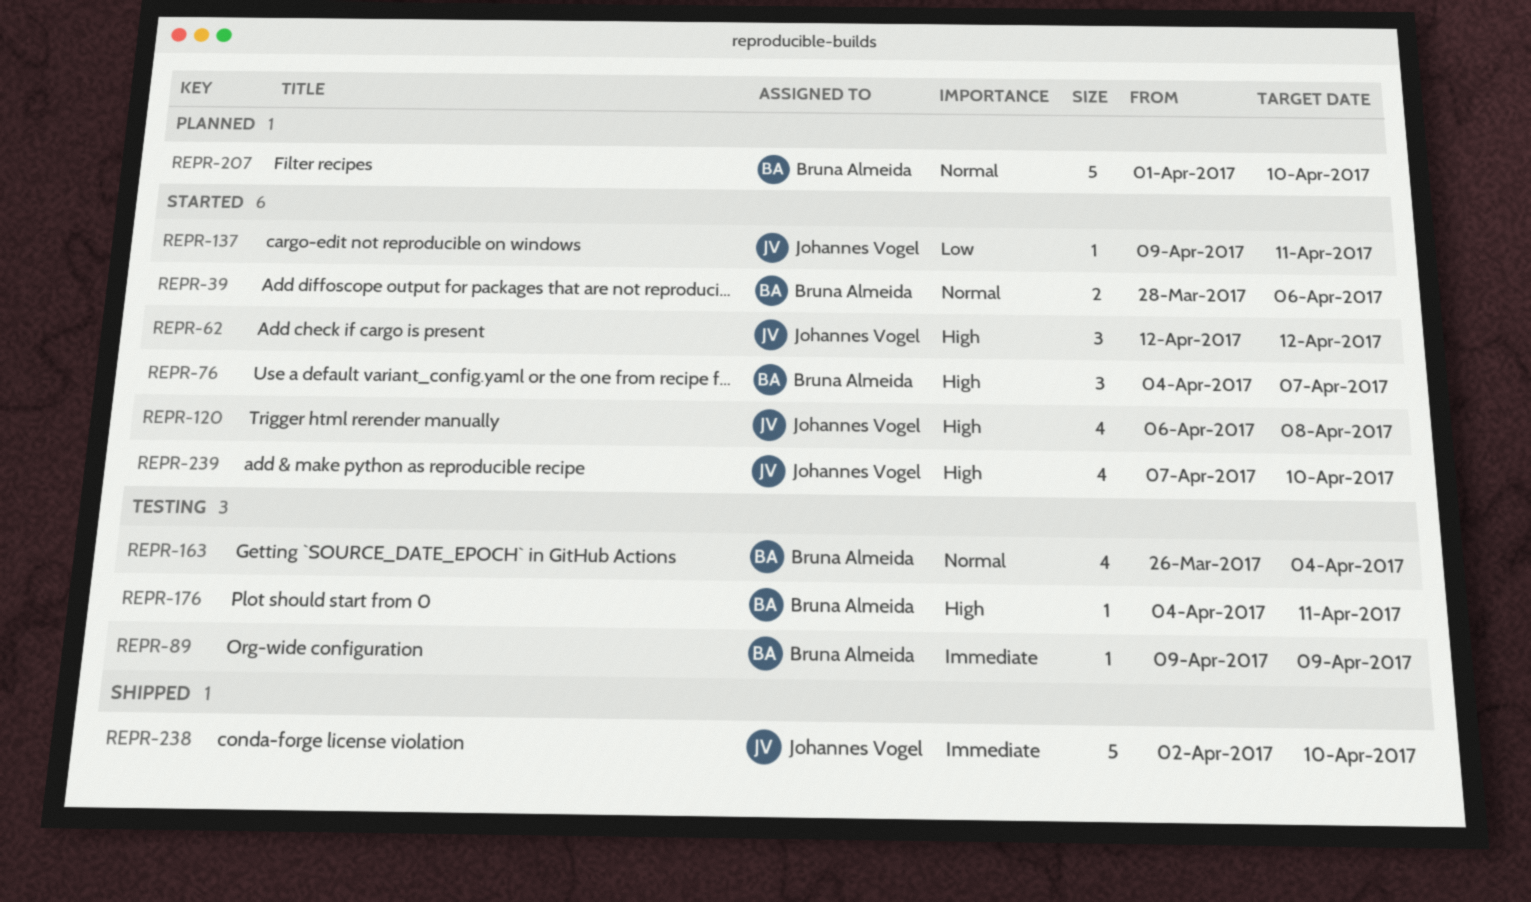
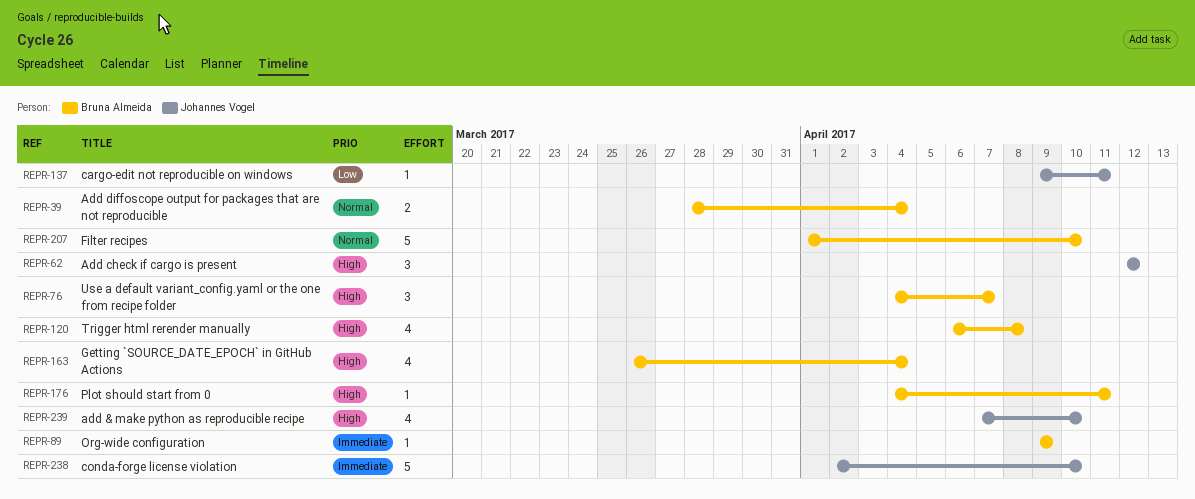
REPR-39, due: Apr 6 -> Apr 4
REPR-120, owner: Johannes Vogel -> Bruna Almeida
REPR-163, priority: Normal -> High

